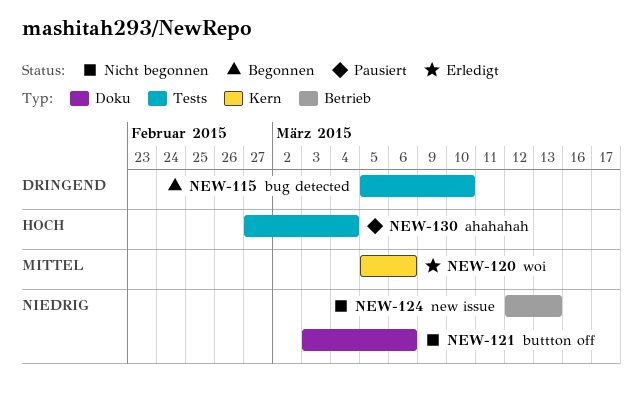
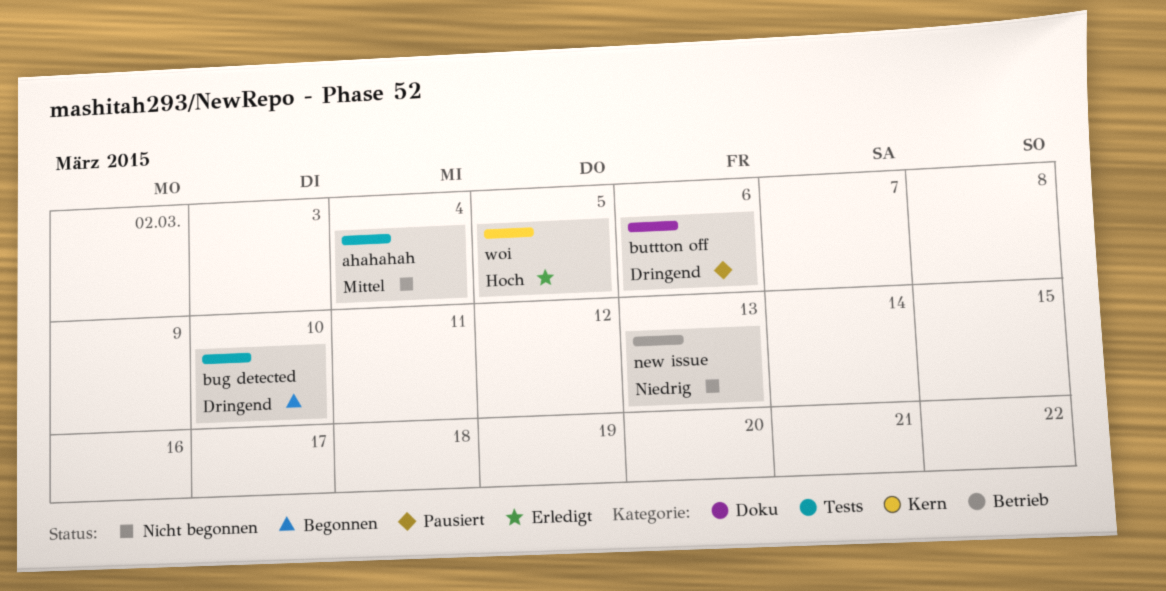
ahahahah, status: Pausiert -> Nicht begonnen
ahahahah, priority: Hoch -> Mittel
buttton off, status: Nicht begonnen -> Pausiert
buttton off, priority: Niedrig -> Dringend
woi, priority: Mittel -> Hoch
woi, due: Mar 6 -> Mar 5

